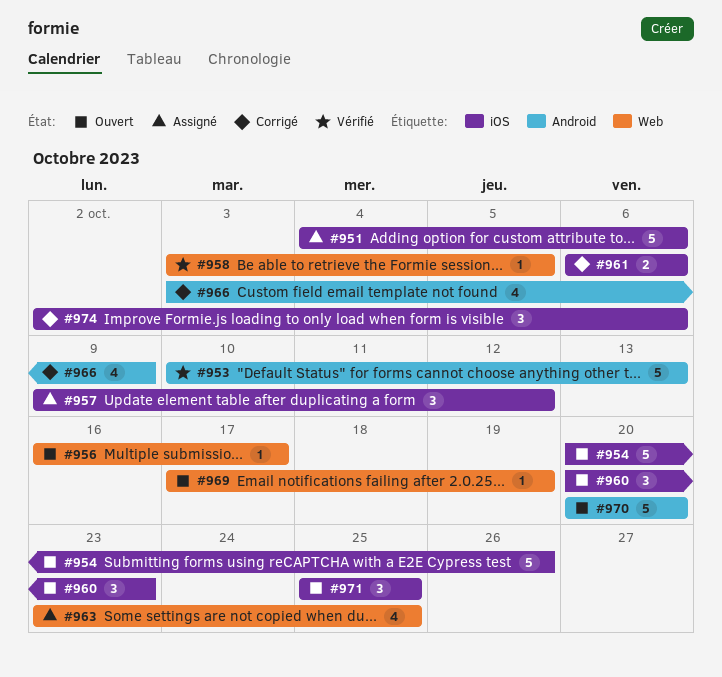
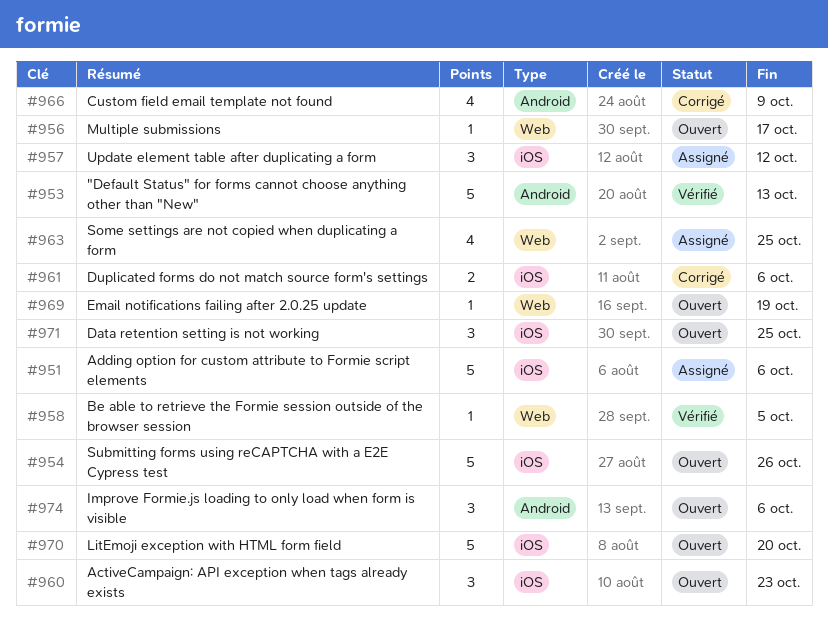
#970, label: Android -> iOS
#974, status: Corrigé -> Ouvert
#974, label: iOS -> Android

